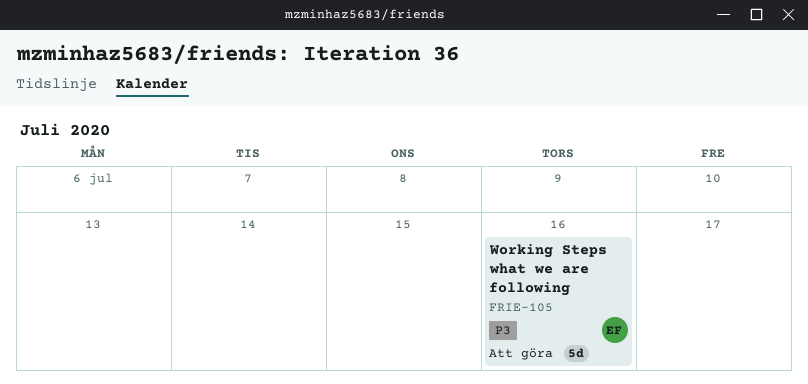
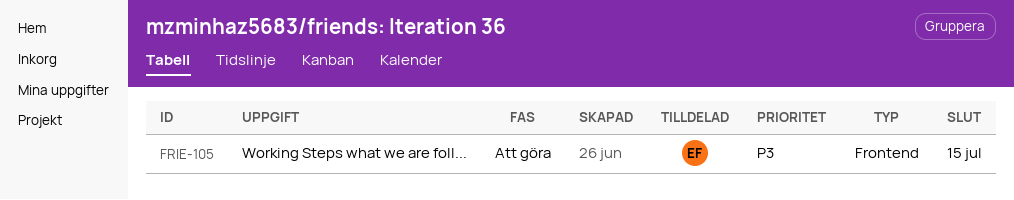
FRIE-105, due: Jul 16 -> Jul 15

